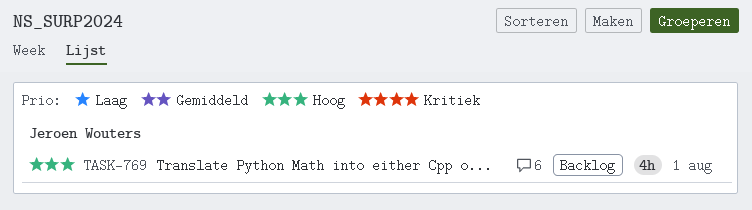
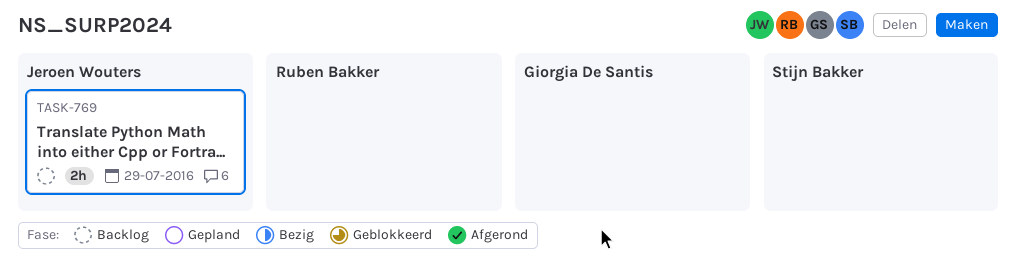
TASK-769, estimate: 4h -> 2h
TASK-769, due: Aug 1 -> Jul 29

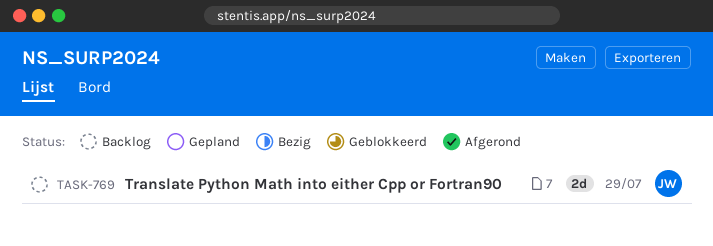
TASK-769, estimate: 2h -> 2d

